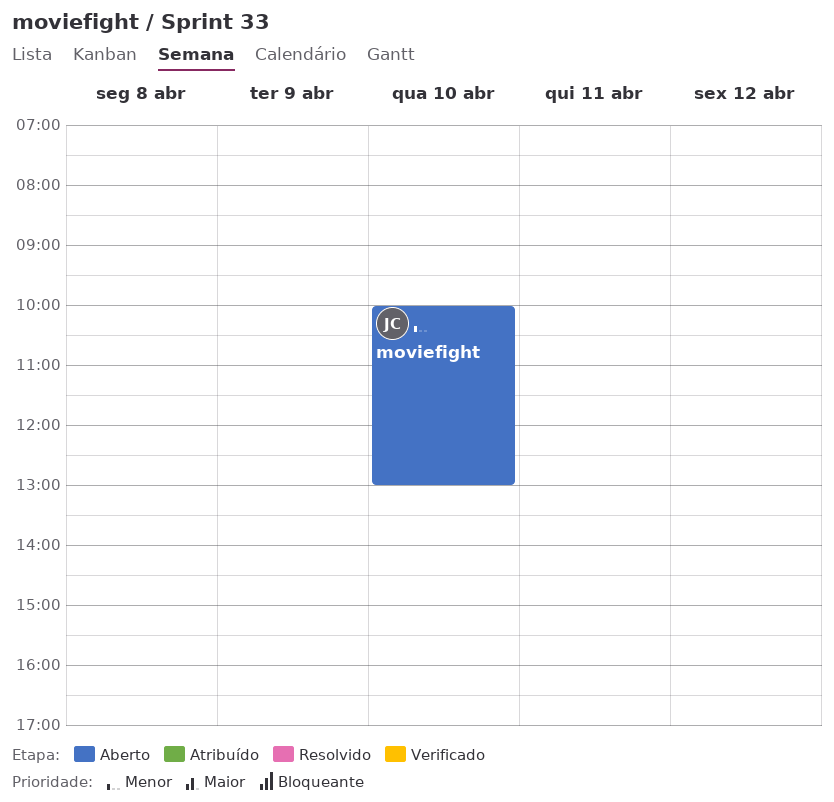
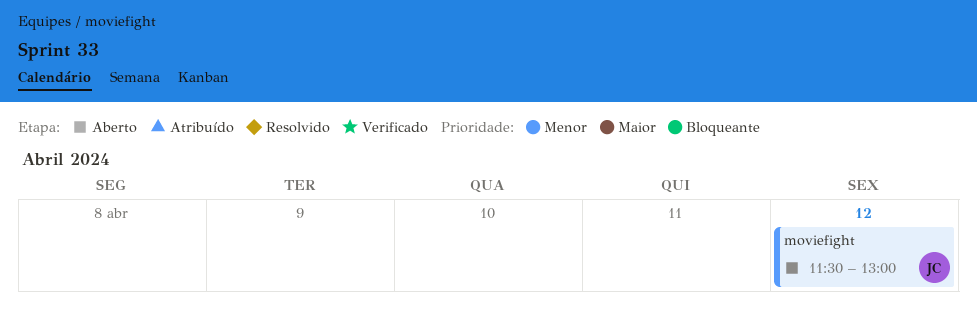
moviefight, day: Apr 10 -> Apr 12
moviefight, begins: 10:00 -> 11:30

